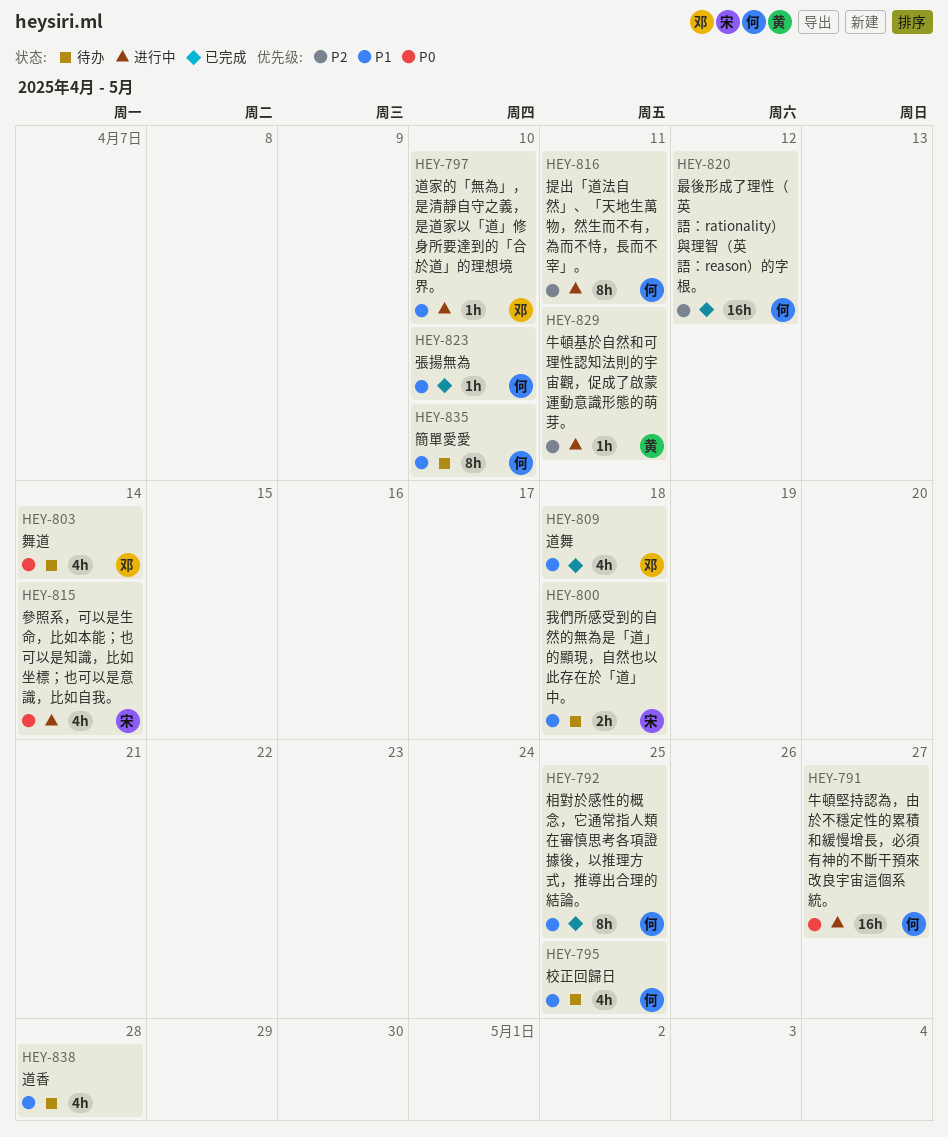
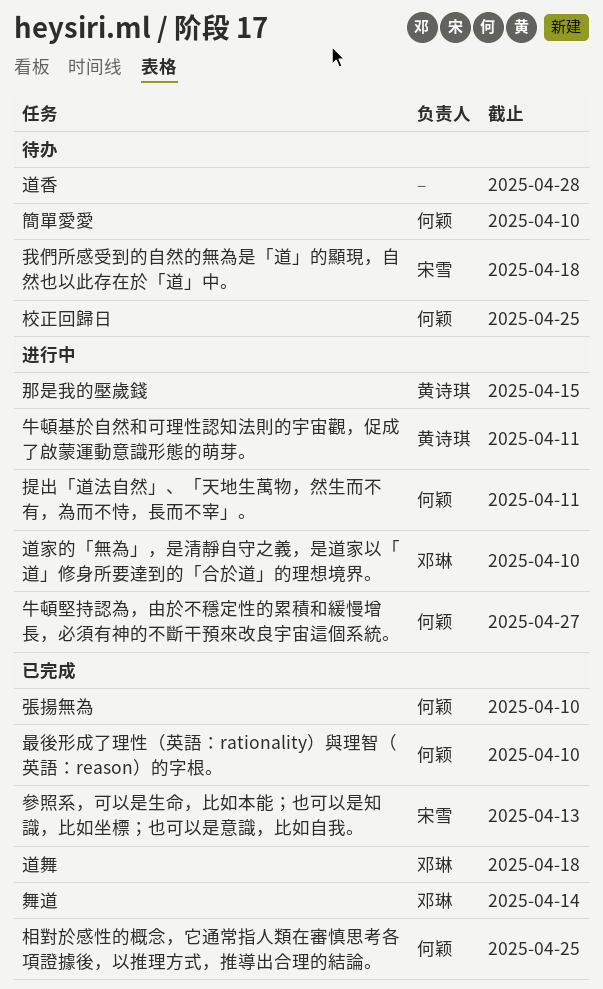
參照系，可以是生命，比如本能；也可以是知識，比如坐標；也可以是意識，比如自我。, status: 进行中 -> 已完成
參照系，可以是生命，比如本能；也可以是知識，比如坐標；也可以是意識，比如自我。, due: Apr 14 -> Apr 13
最後形成了理性（英語：rationality）與理智（英語：reason）的字根。, due: Apr 12 -> Apr 10
舞道, status: 待办 -> 已完成
那是我的壓歲錢: none -> present

